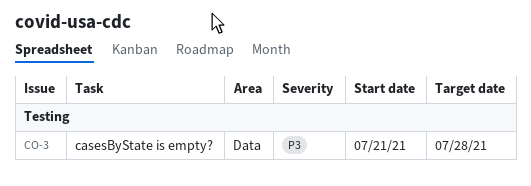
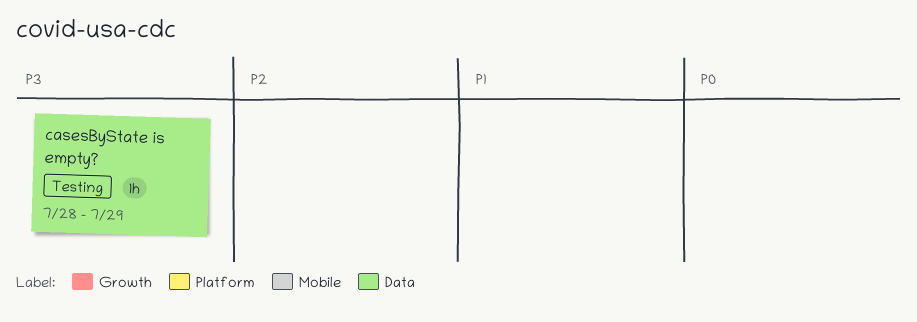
casesByState is empty?, start: Jul 21 -> Jul 28
casesByState is empty?, due: Jul 28 -> Jul 29

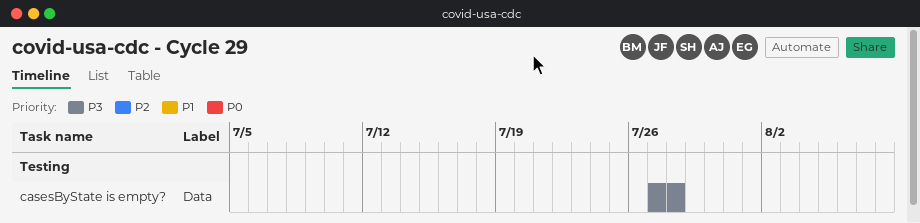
casesByState is empty?, start: Jul 28 -> Jul 27
casesByState is empty?, due: Jul 29 -> Jul 28

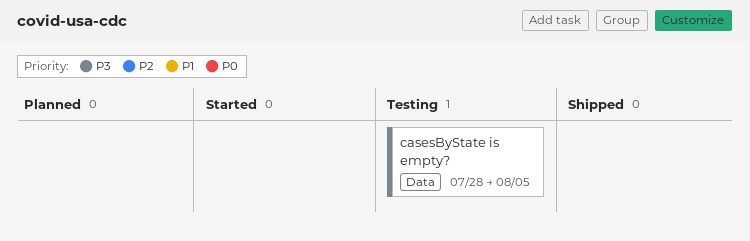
casesByState is empty?, start: Jul 27 -> Jul 28
casesByState is empty?, due: Jul 28 -> Aug 5

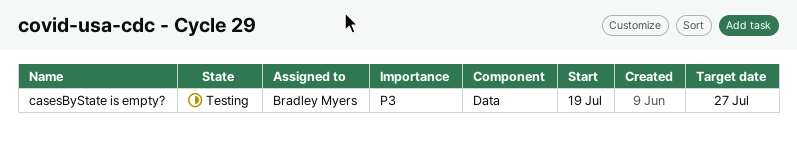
casesByState is empty?, start: Jul 28 -> Jul 19
casesByState is empty?, due: Aug 5 -> Jul 27

